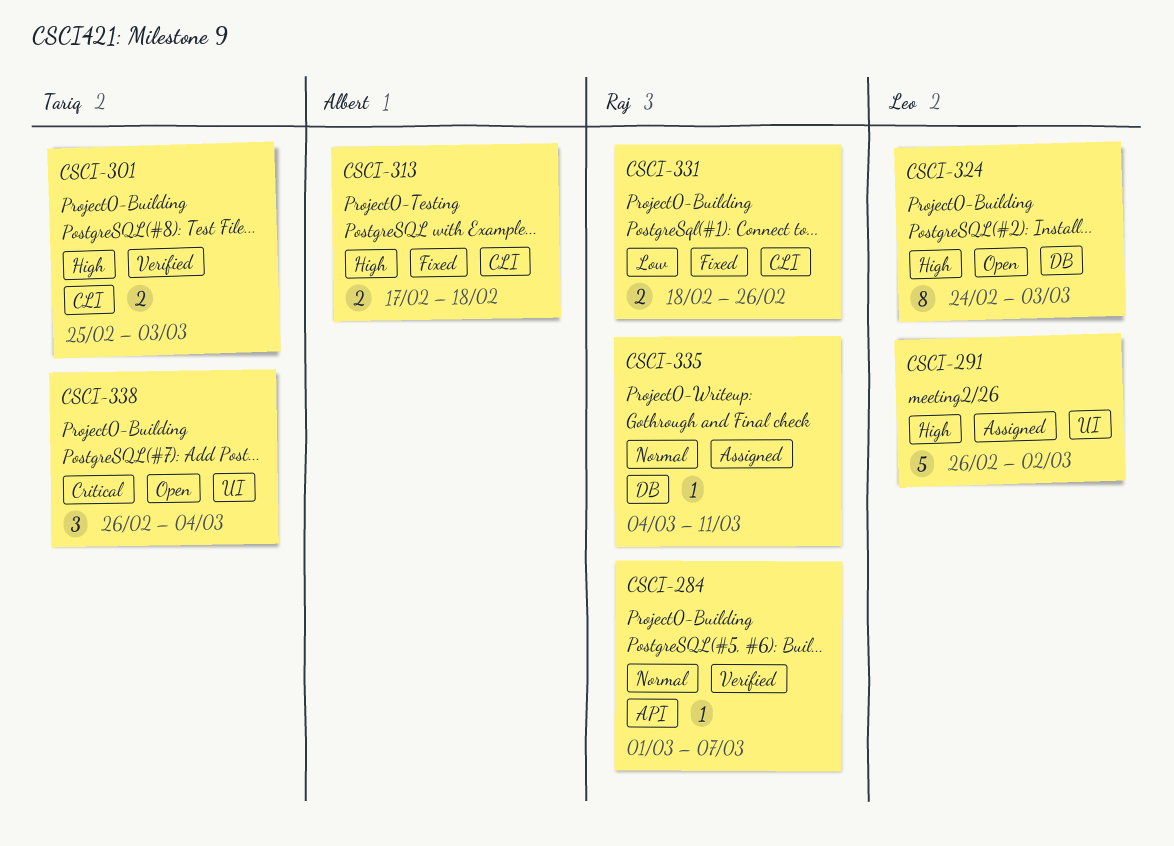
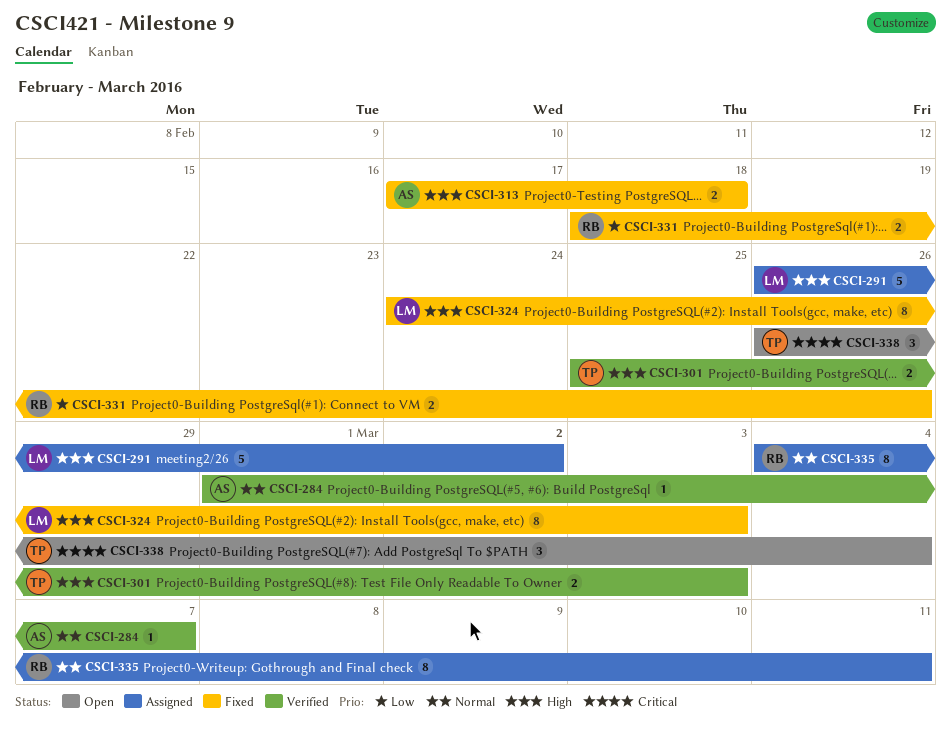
CSCI-284, owner: Raj -> Albert
CSCI-324, status: Open -> Fixed
CSCI-335, estimate: 1 -> 8

